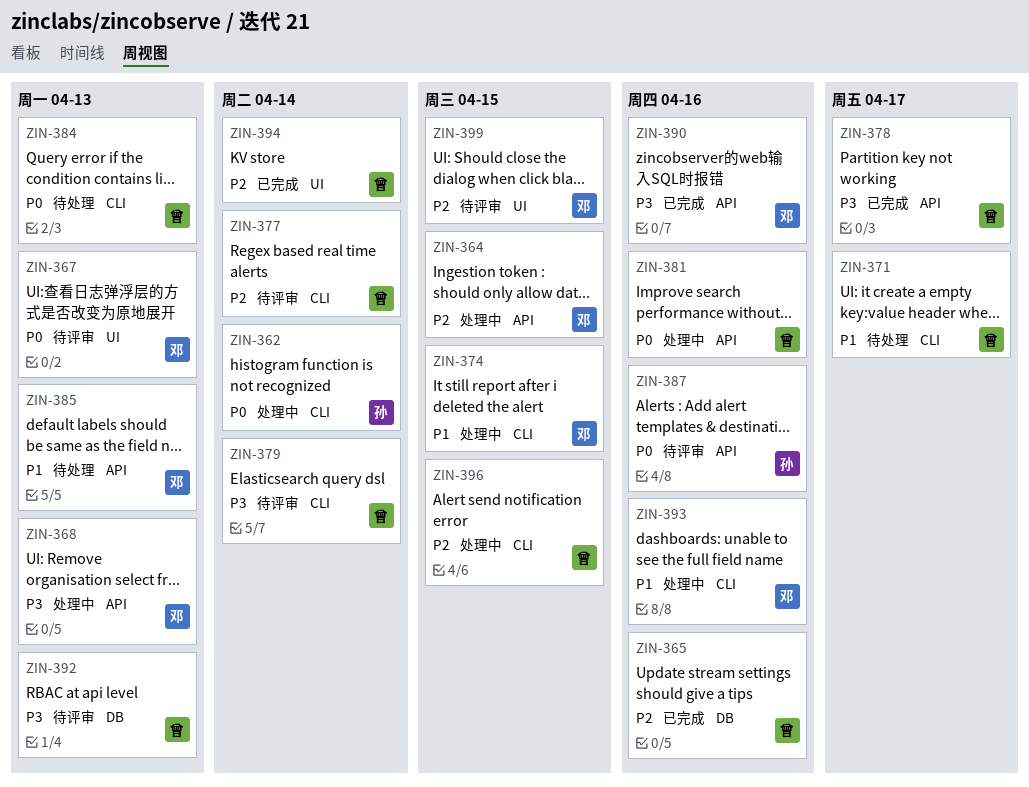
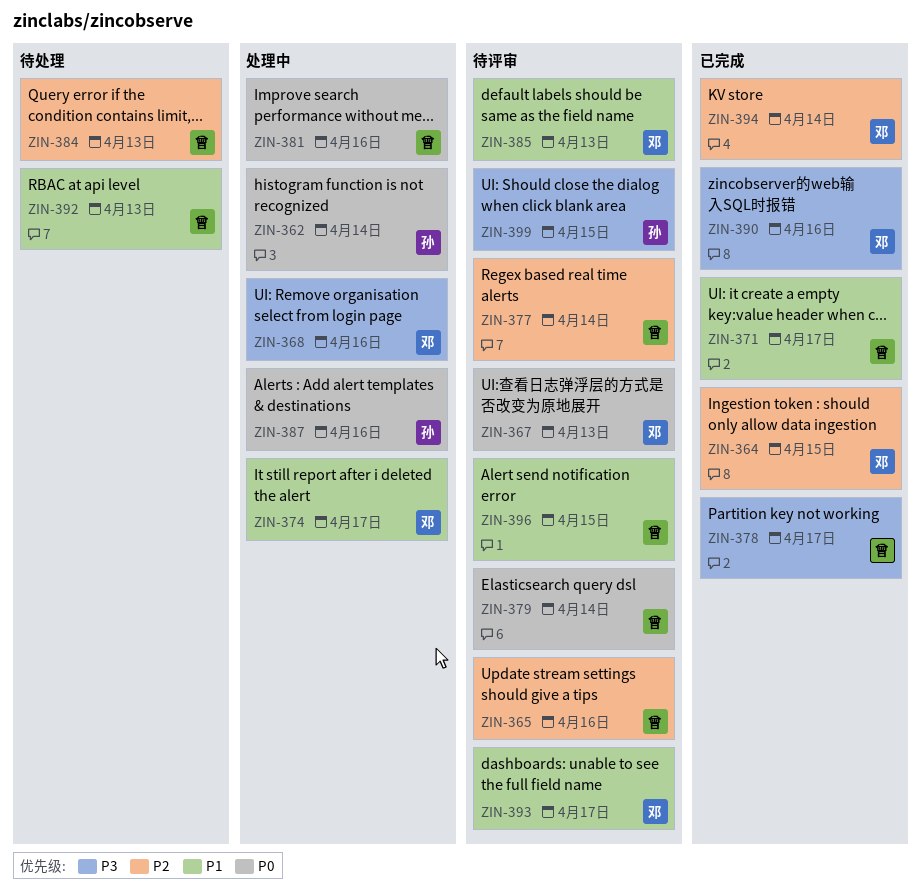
ZIN-364, status: 处理中 -> 已完成
ZIN-365, status: 已完成 -> 待评审
ZIN-368, due: Apr 13 -> Apr 16
ZIN-371, status: 待处理 -> 已完成
ZIN-374, due: Apr 15 -> Apr 17
ZIN-379, priority: P3 -> P0
ZIN-384, priority: P0 -> P2
ZIN-385, status: 待处理 -> 待评审
ZIN-387, status: 待评审 -> 处理中
ZIN-392, status: 待评审 -> 待处理
ZIN-392, priority: P3 -> P1
ZIN-393, status: 处理中 -> 待评审
ZIN-393, due: Apr 16 -> Apr 17
ZIN-394, owner: 曾 -> 邓
ZIN-396, status: 处理中 -> 待评审
ZIN-396, priority: P2 -> P1
ZIN-399, owner: 邓 -> 孙
ZIN-399, priority: P2 -> P3

